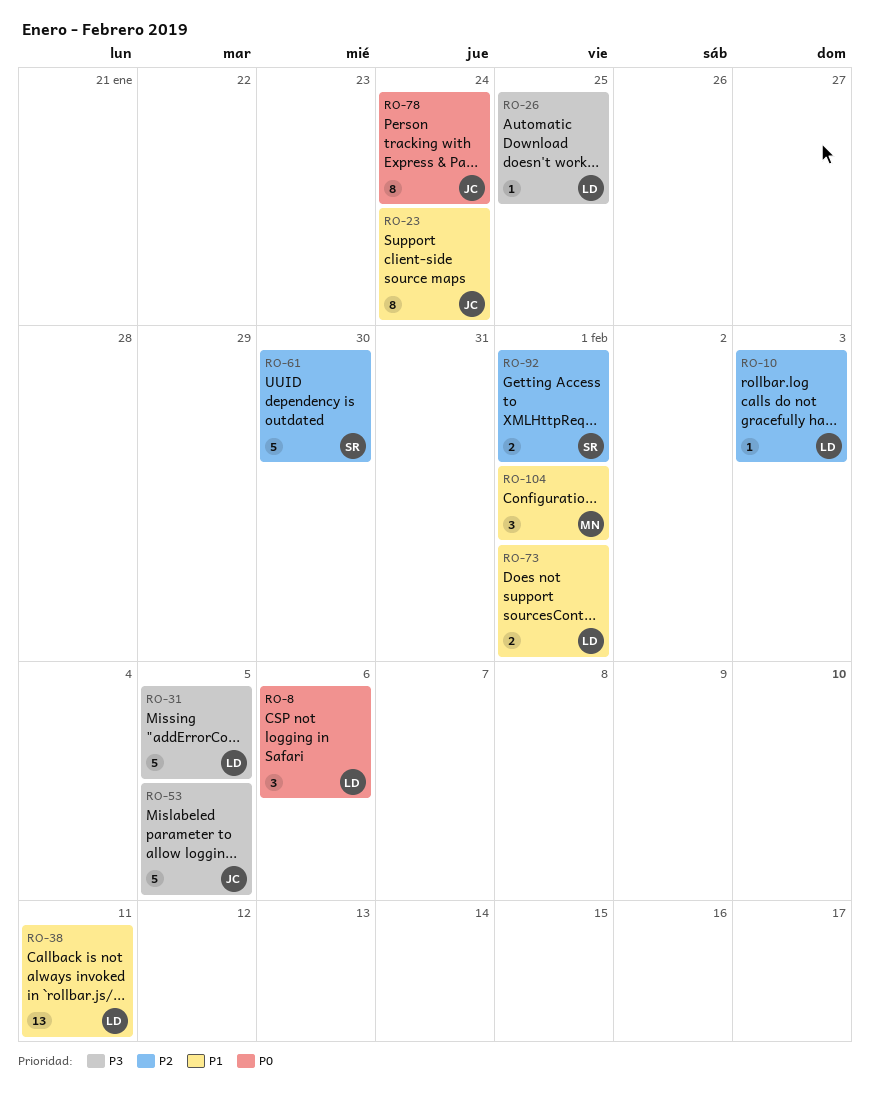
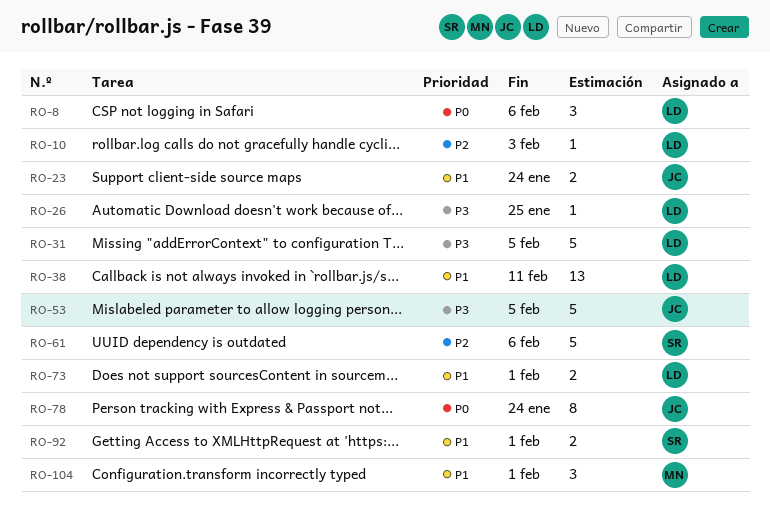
RO-23, estimate: 8 -> 2
RO-61, due: Jan 30 -> Feb 6
RO-92, priority: P2 -> P1

